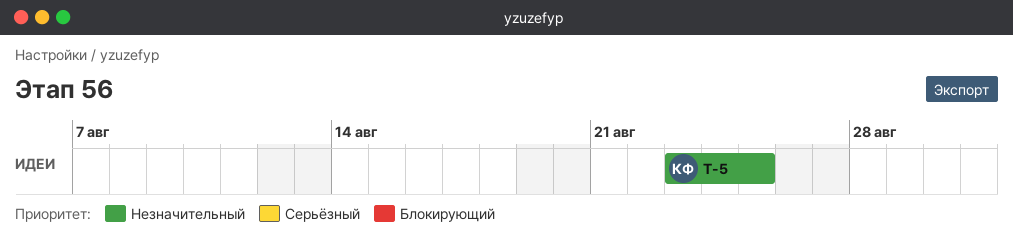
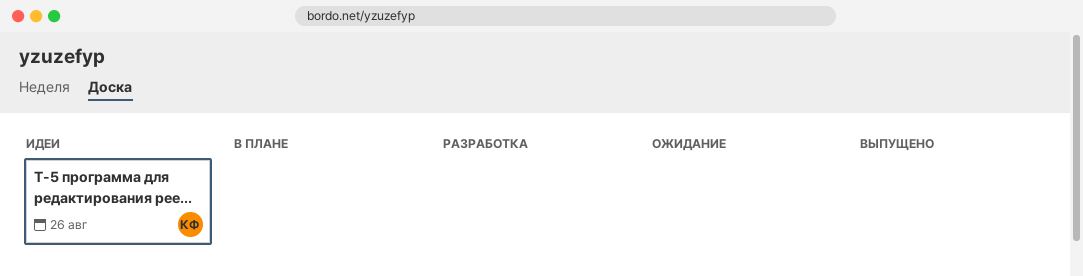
T-5, due: Aug 25 -> Aug 26

